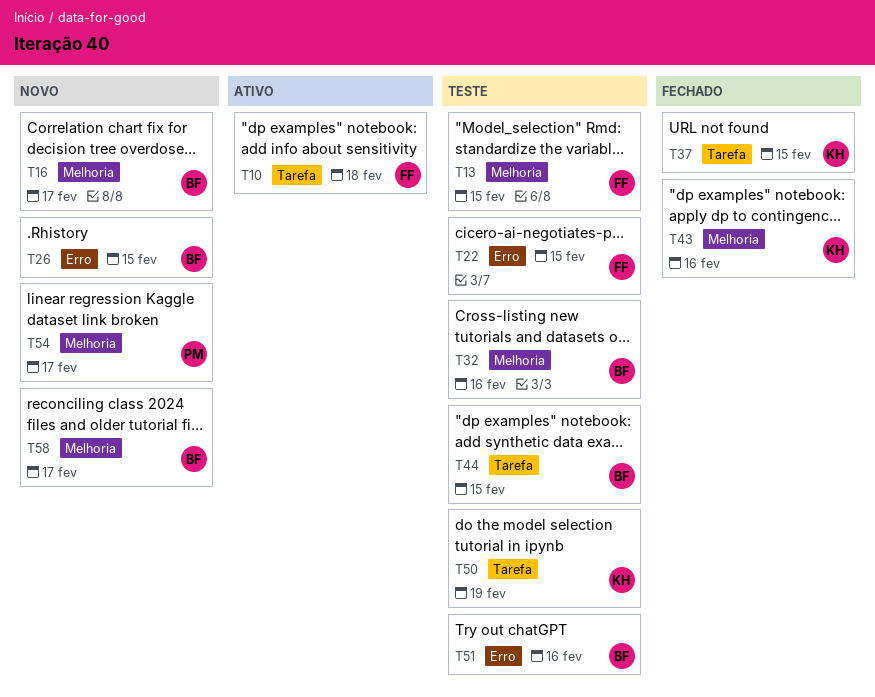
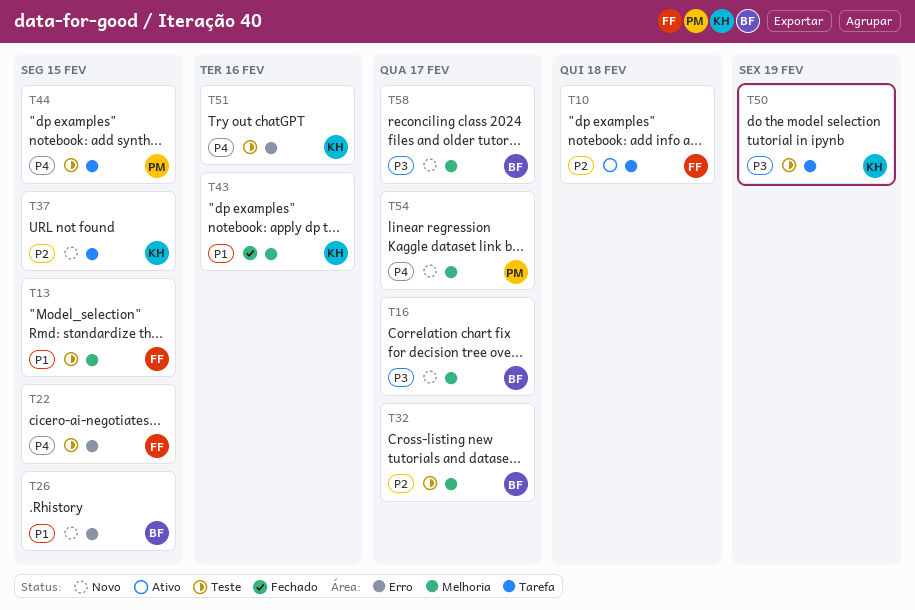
T32, due: Feb 16 -> Feb 17
T37, status: Fechado -> Novo
T44, owner: BF -> PM
T51, owner: BF -> KH

